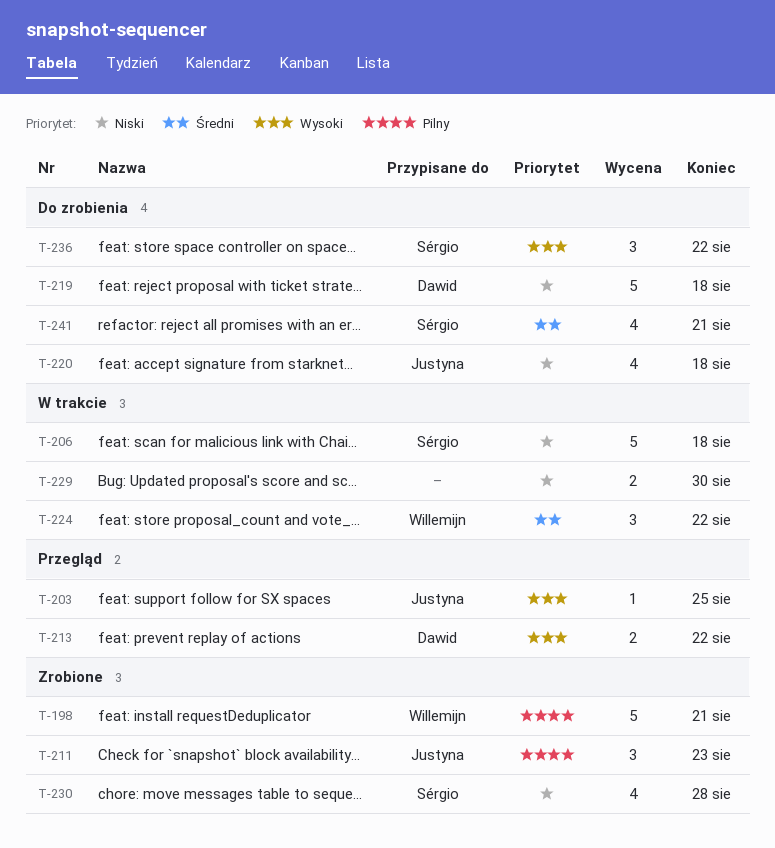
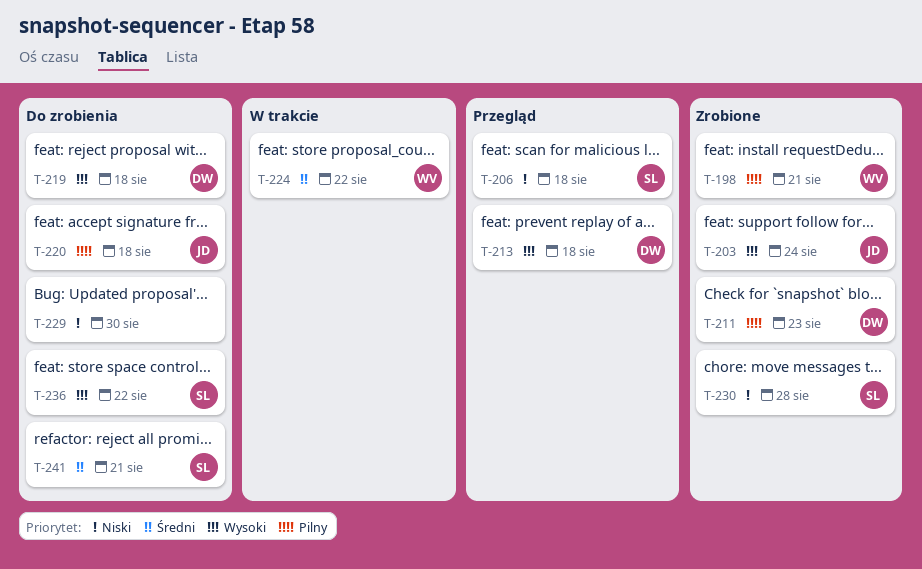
T-203, status: Przegląd -> Zrobione
T-203, due: Aug 25 -> Aug 24
T-206, status: W trakcie -> Przegląd
T-211, owner: Justyna -> Dawid
T-213, due: Aug 22 -> Aug 18
T-219, priority: Niski -> Wysoki
T-220, priority: Niski -> Pilny
T-229, status: W trakcie -> Do zrobienia

